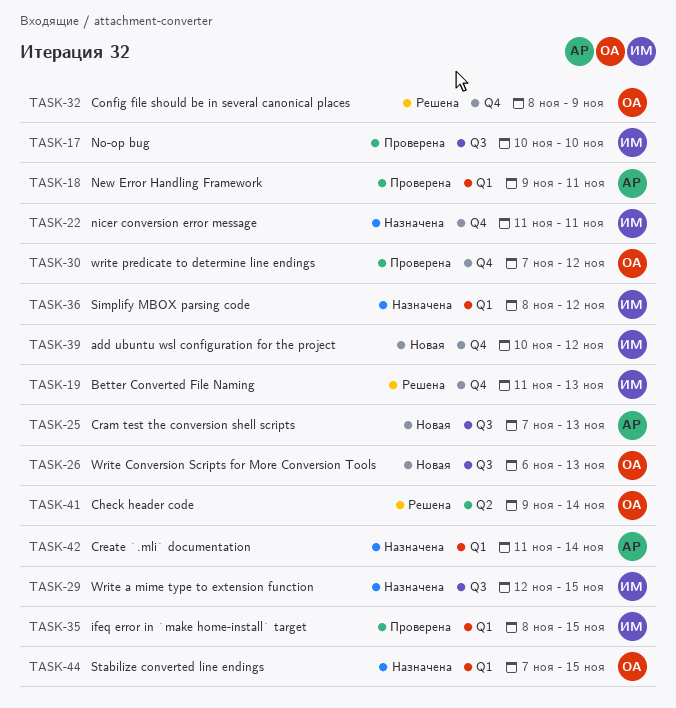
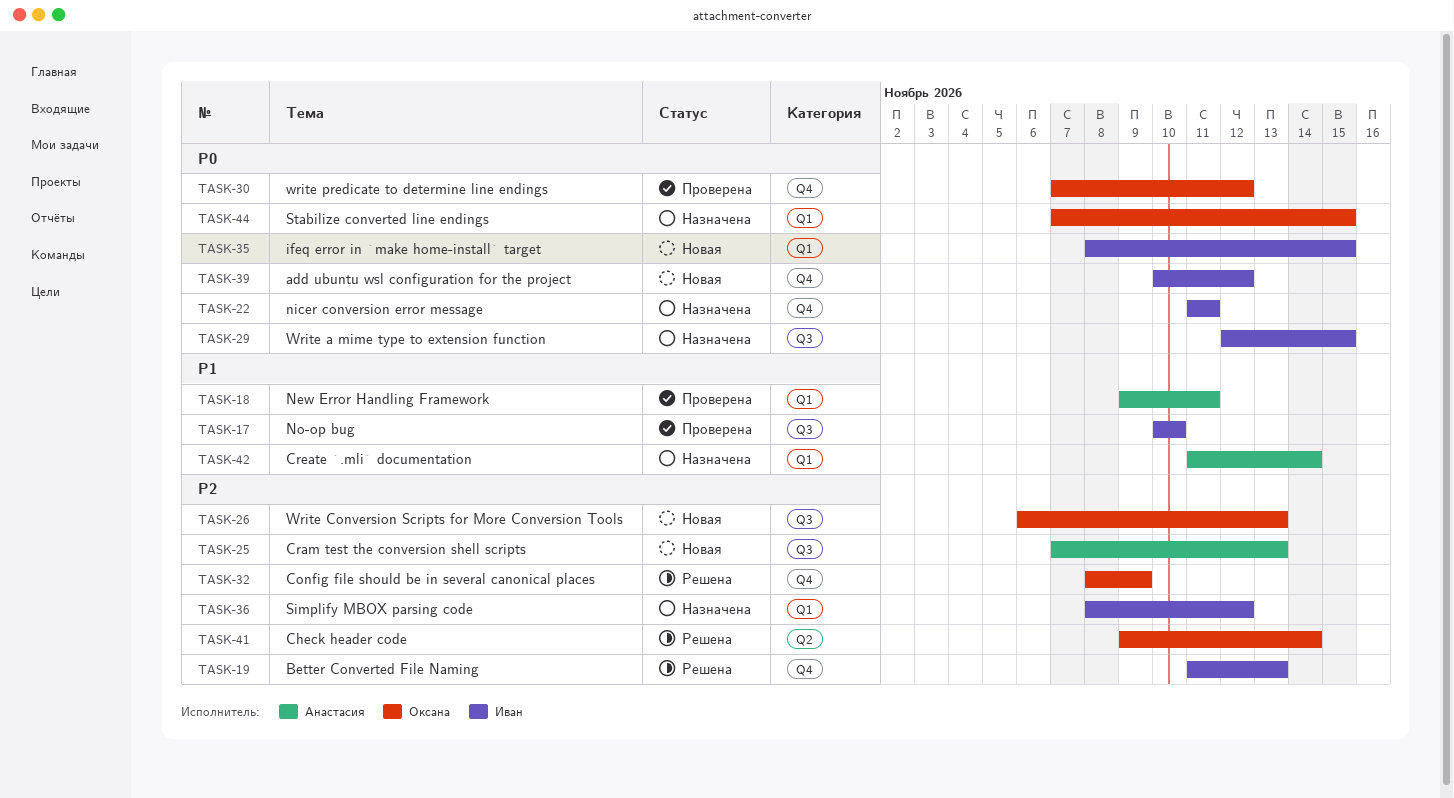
TASK-35, status: Проверена -> Новая

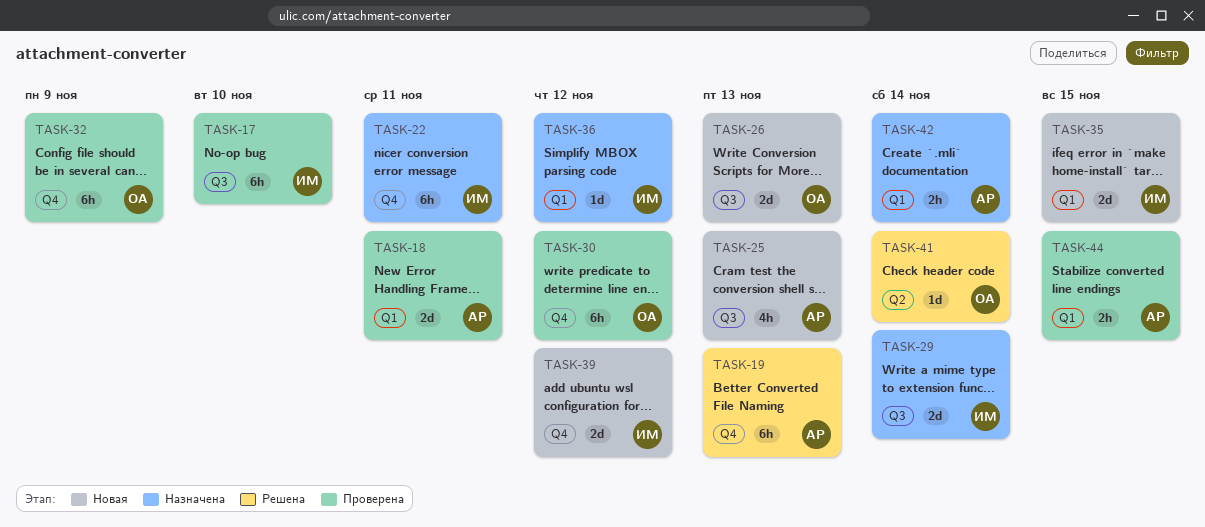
TASK-19, owner: Иван -> Анастасия
TASK-29, due: Nov 15 -> Nov 14
TASK-32, status: Решена -> Проверена
TASK-44, status: Назначена -> Проверена
TASK-44, owner: Оксана -> Анастасия

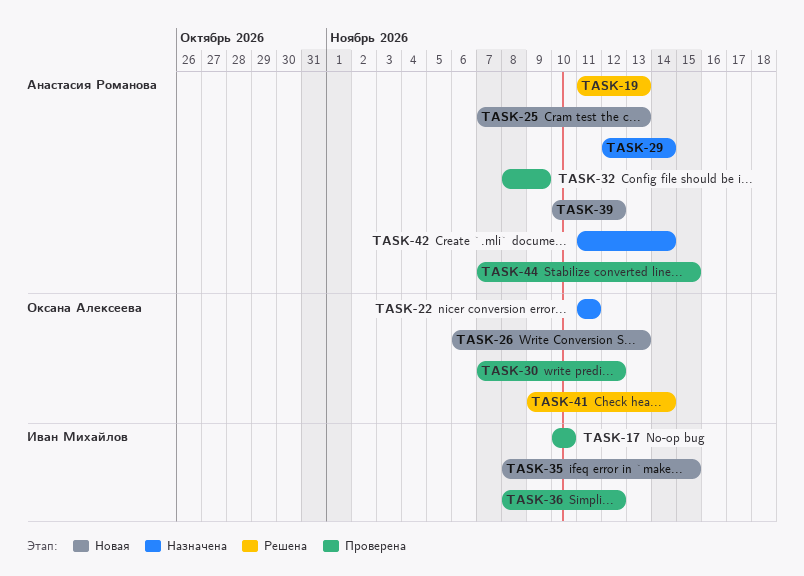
TASK-18: present -> none
TASK-22, owner: Иван Михайлов -> Оксана Алексеева
TASK-29, owner: Иван Михайлов -> Анастасия Романова
TASK-32, owner: Оксана Алексеева -> Анастасия Романова
TASK-36, status: Назначена -> Проверена
TASK-39, owner: Иван Михайлов -> Анастасия Романова

